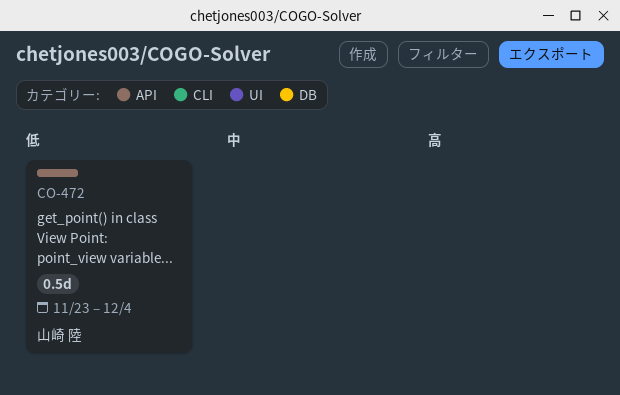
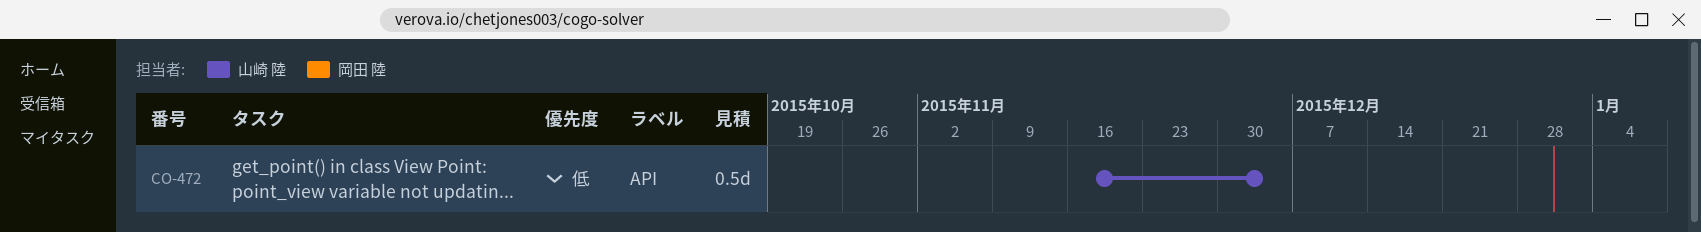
CO-472, start: Nov 23 -> Nov 16

